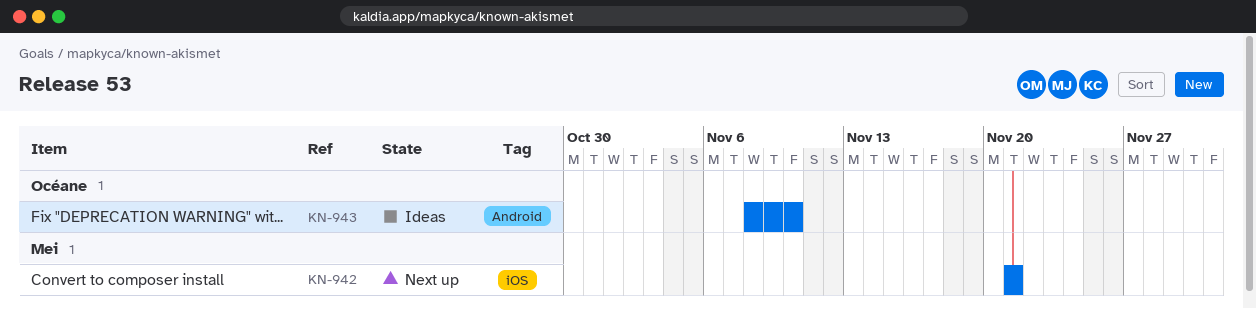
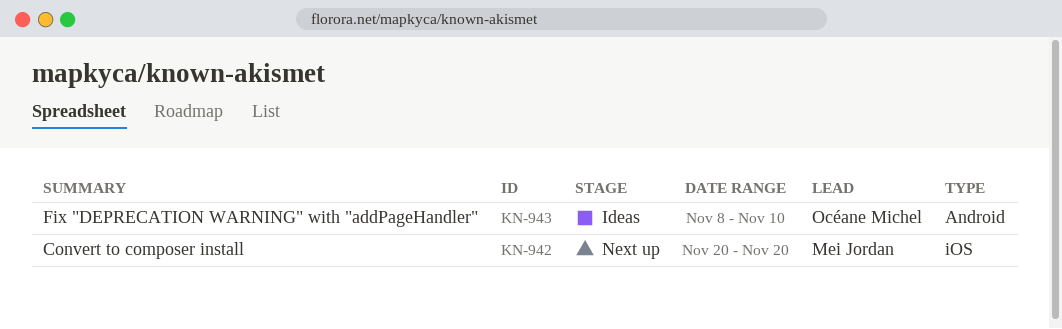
KN-942, start: Nov 21 -> Nov 20
KN-942, due: Nov 21 -> Nov 20

